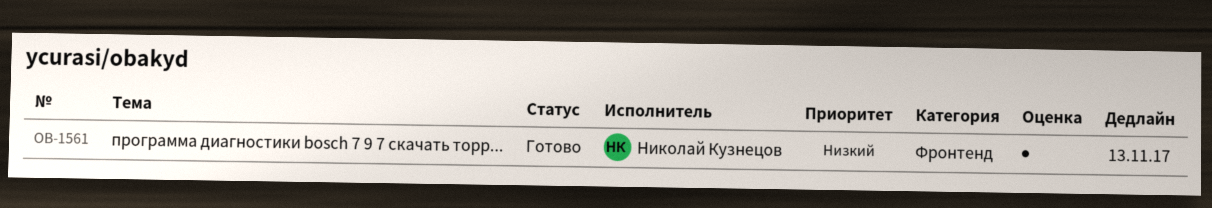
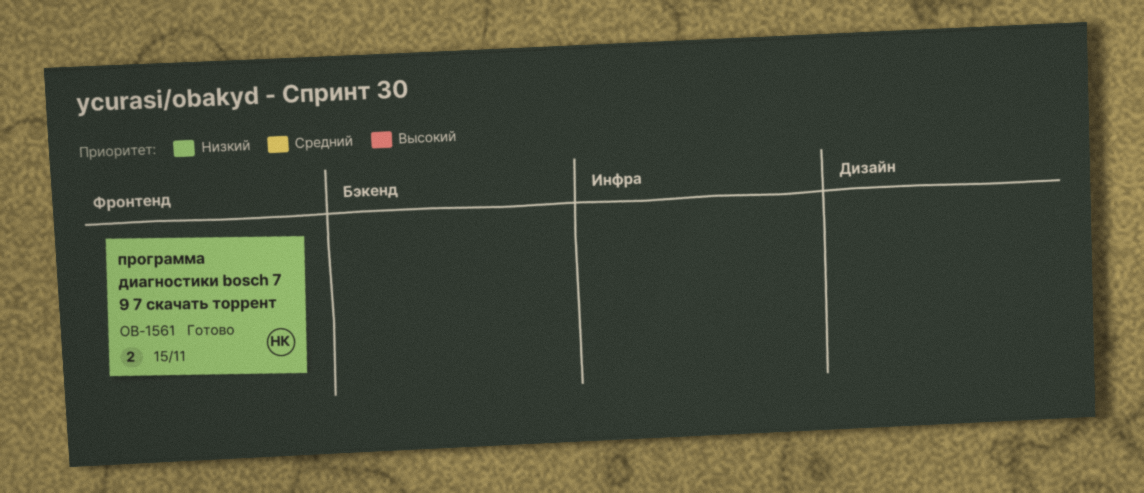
OB-1561, estimate: 1 -> 2
OB-1561, due: Nov 13 -> Nov 15

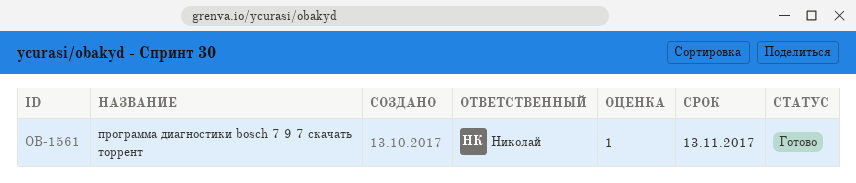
OB-1561, estimate: 2 -> 1
OB-1561, due: Nov 15 -> Nov 13

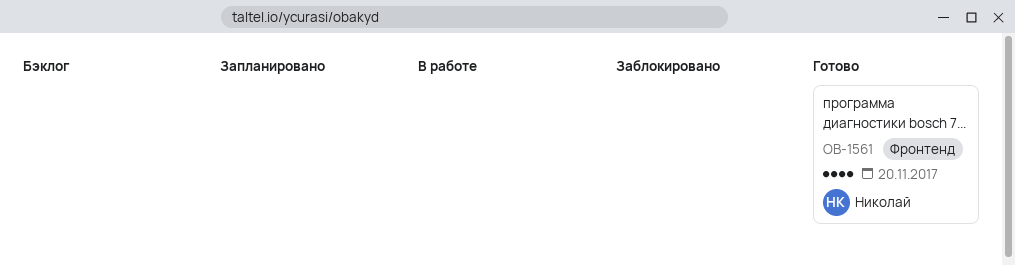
OB-1561, estimate: 1 -> 4
OB-1561, due: Nov 13 -> Nov 20

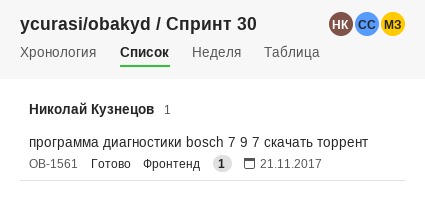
OB-1561, estimate: 4 -> 1
OB-1561, due: Nov 20 -> Nov 21

